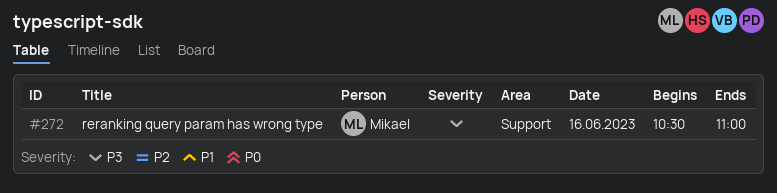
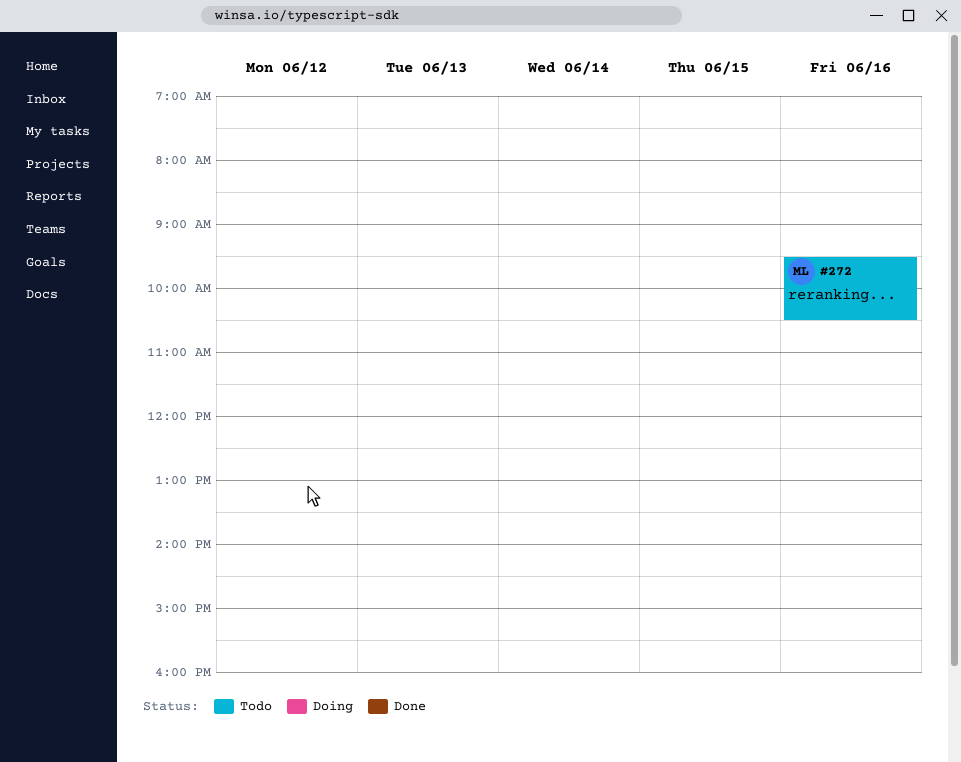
#272, begins: 10:30 -> 09:30
#272, ends: 11:00 -> 10:30

